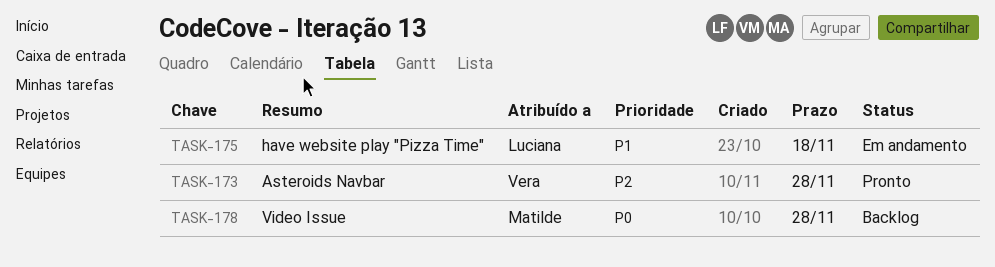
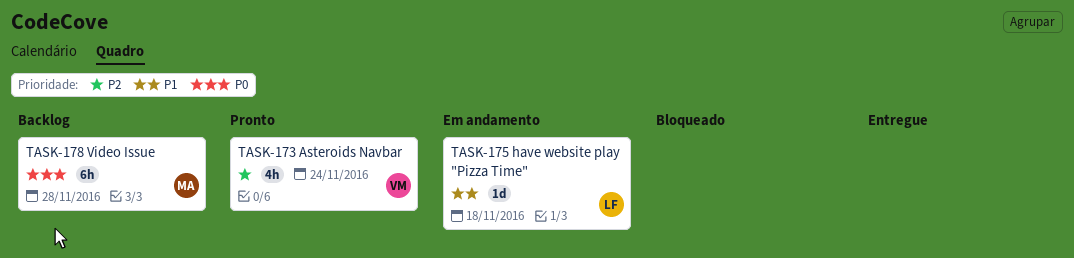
TASK-173, due: Nov 28 -> Nov 24

